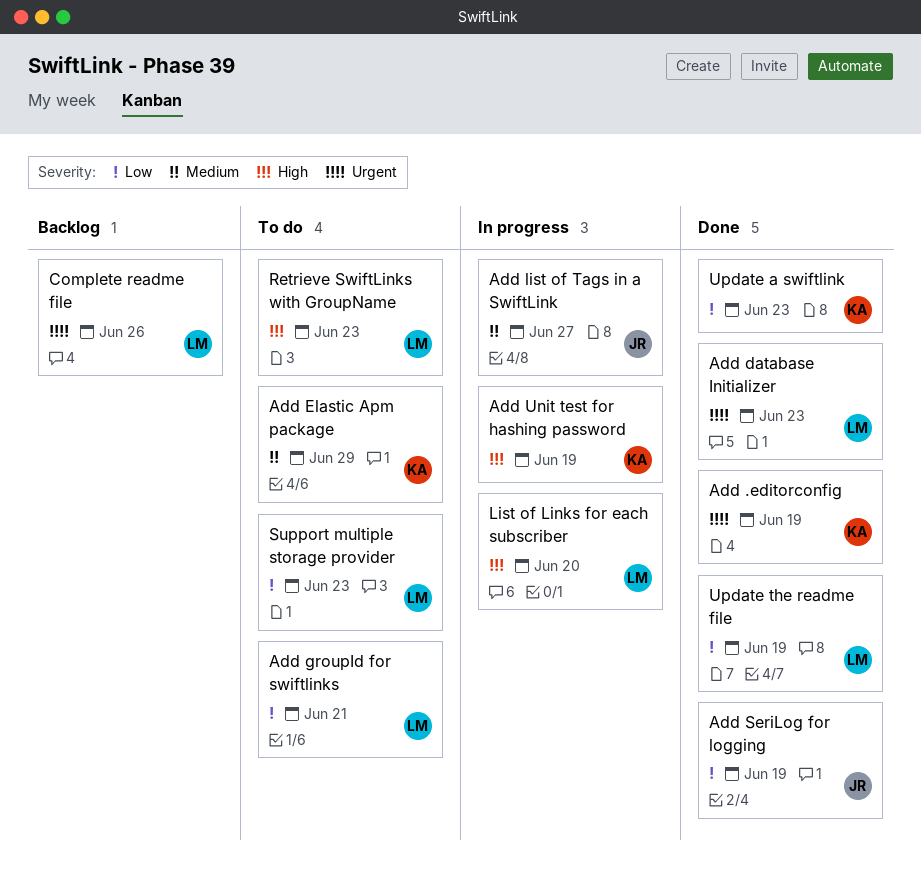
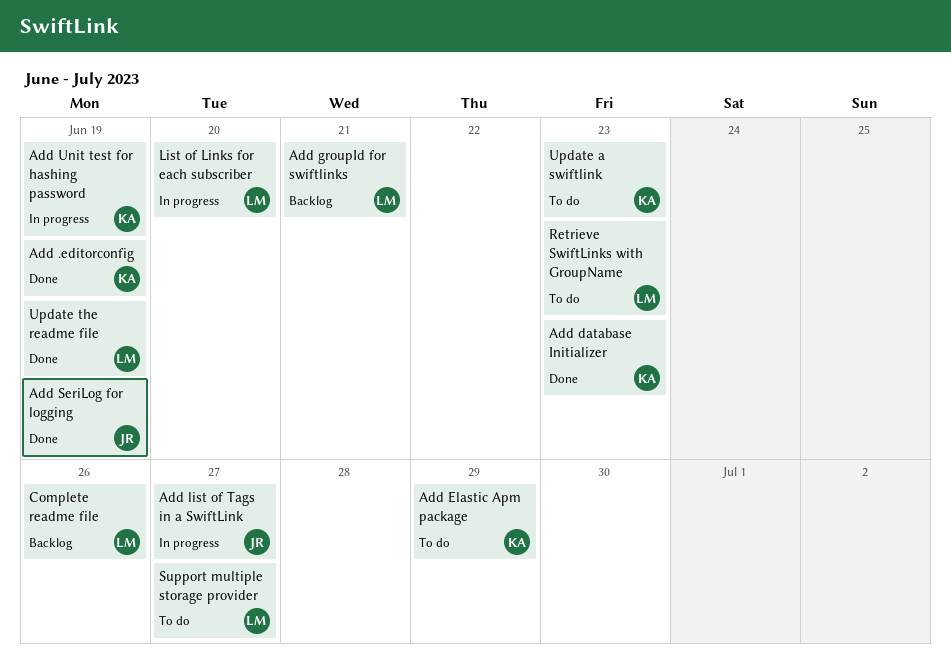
Add database Initializer, owner: LM -> KA
Add groupId for swiftlinks, status: To do -> Backlog
Support multiple storage provider, due: Jun 23 -> Jun 27
Update a swiftlink, status: Done -> To do

